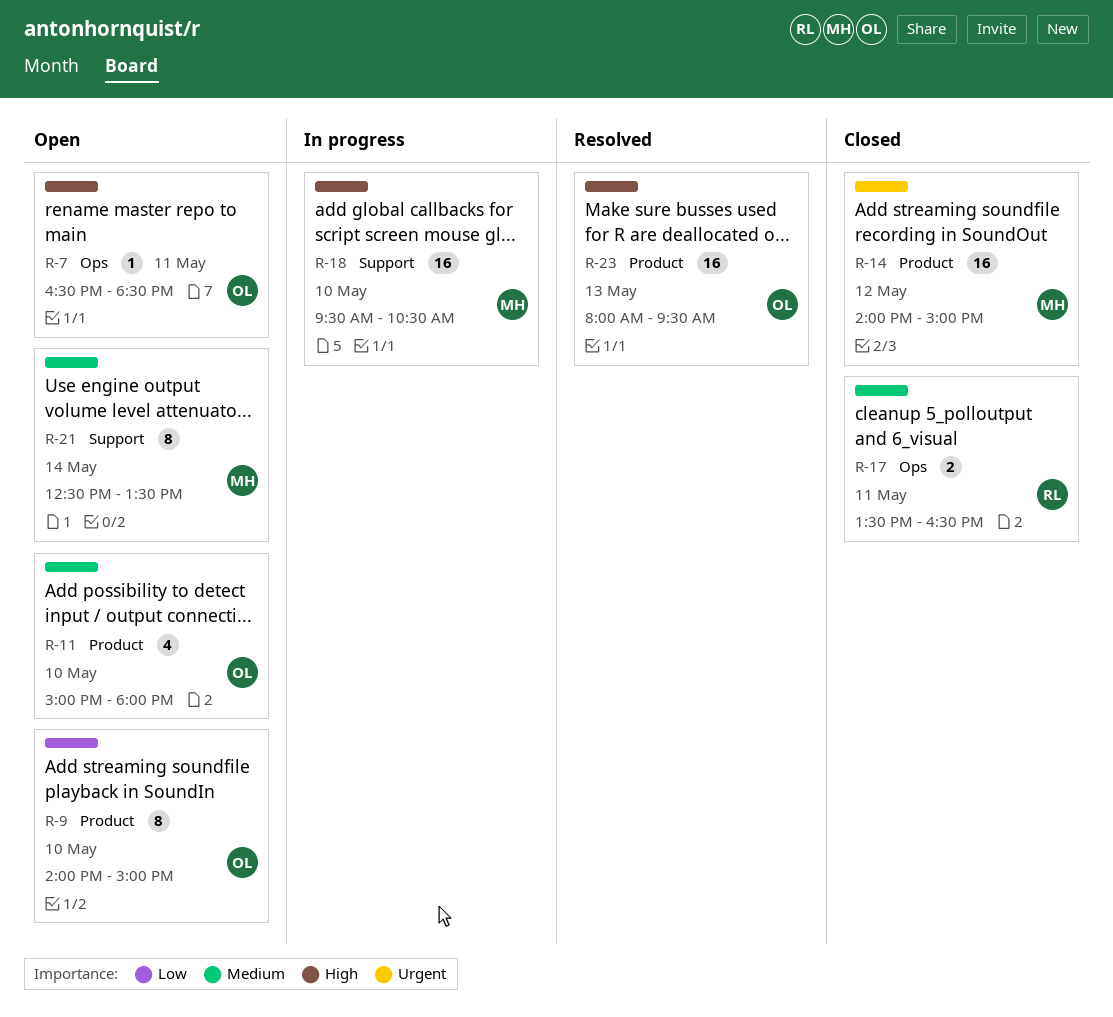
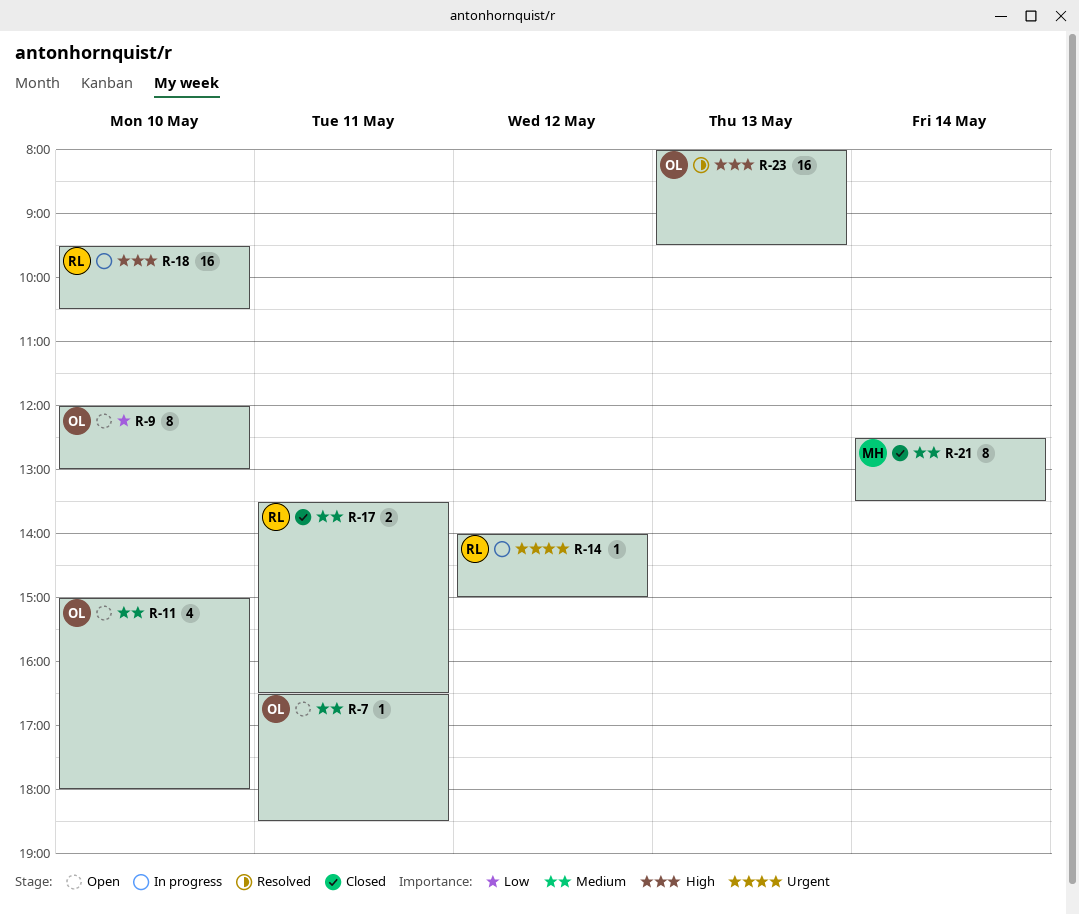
R-7, priority: High -> Medium
R-9, begins: 14:00 -> 12:00
R-9, ends: 15:00 -> 13:00
R-14, status: Closed -> In progress
R-14, owner: MH -> RL
R-14, estimate: 16 -> 1
R-18, owner: MH -> RL
R-21, status: Open -> Closed

